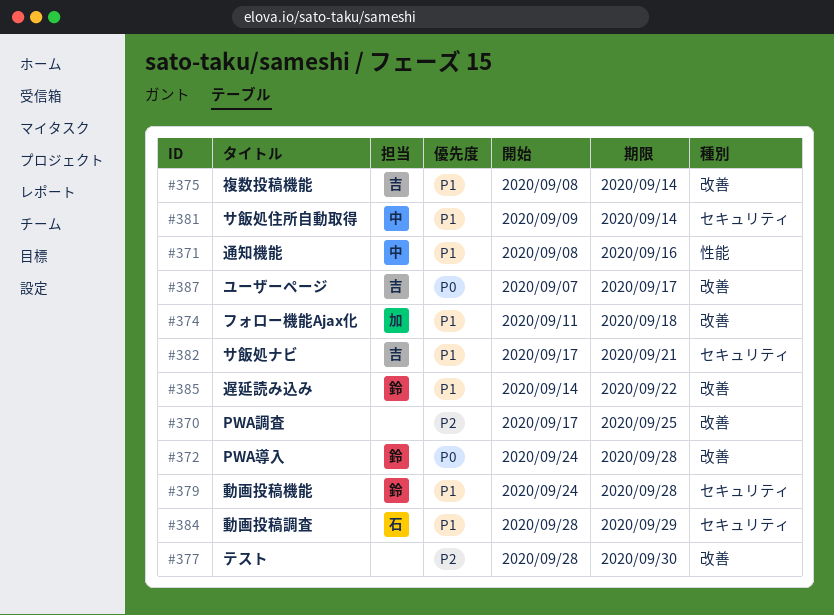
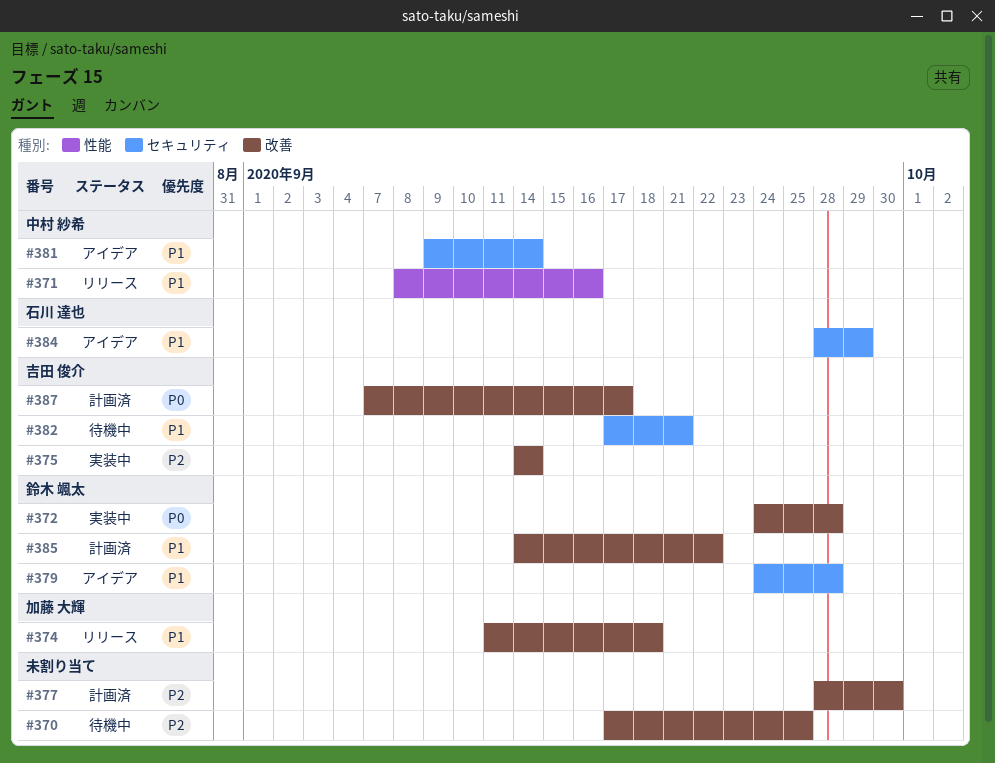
#375, priority: P1 -> P2
#375, start: Sep 8 -> Sep 14

